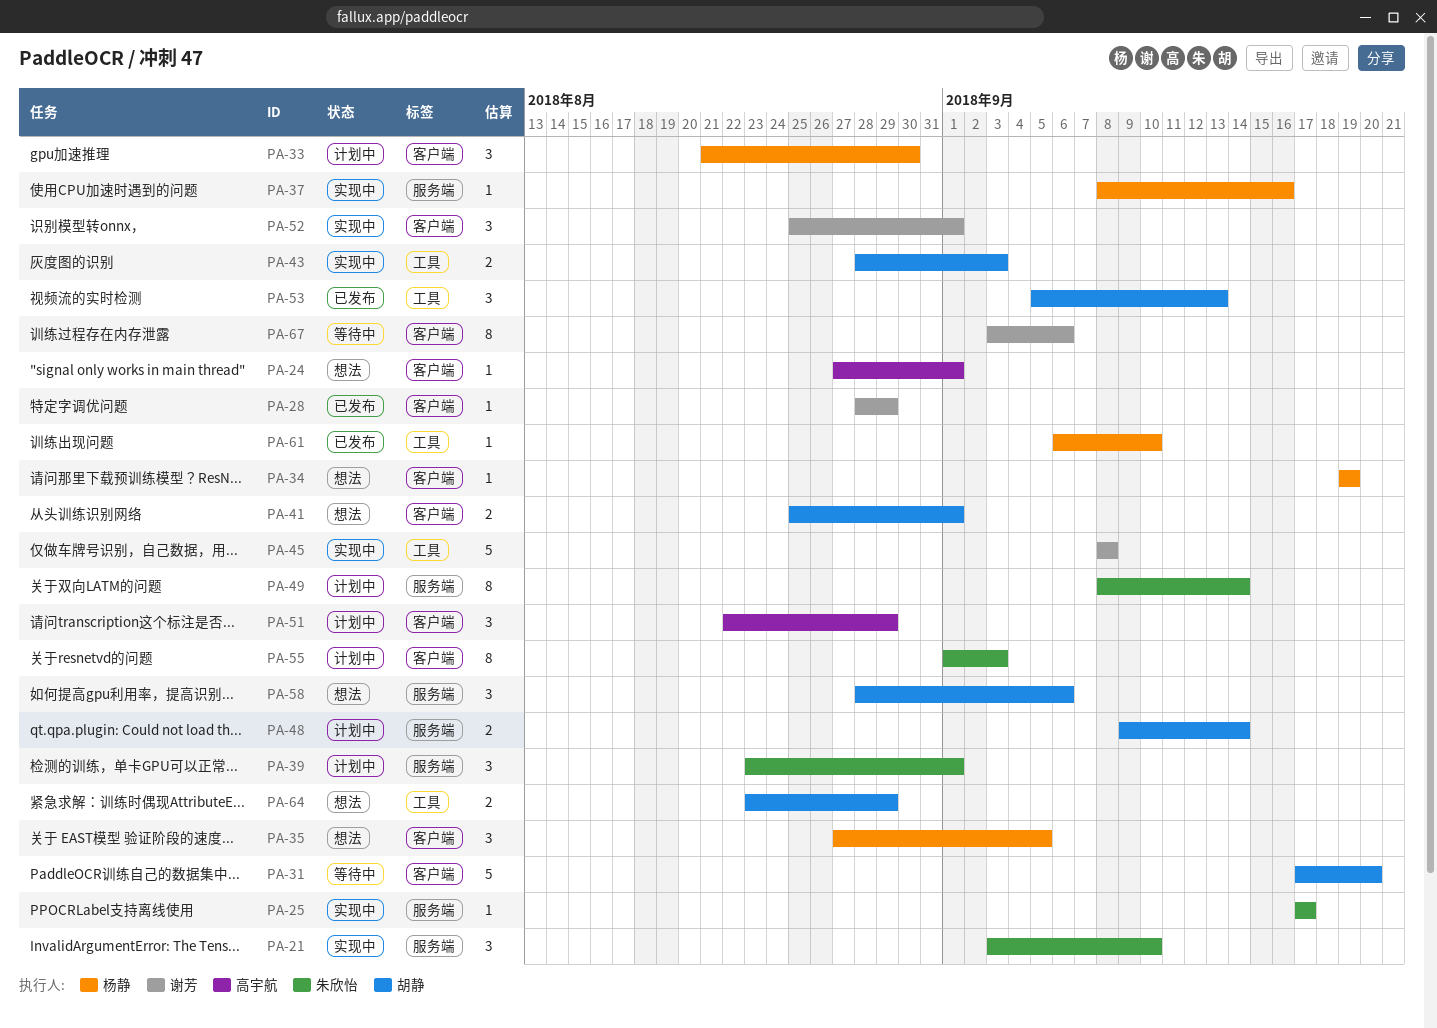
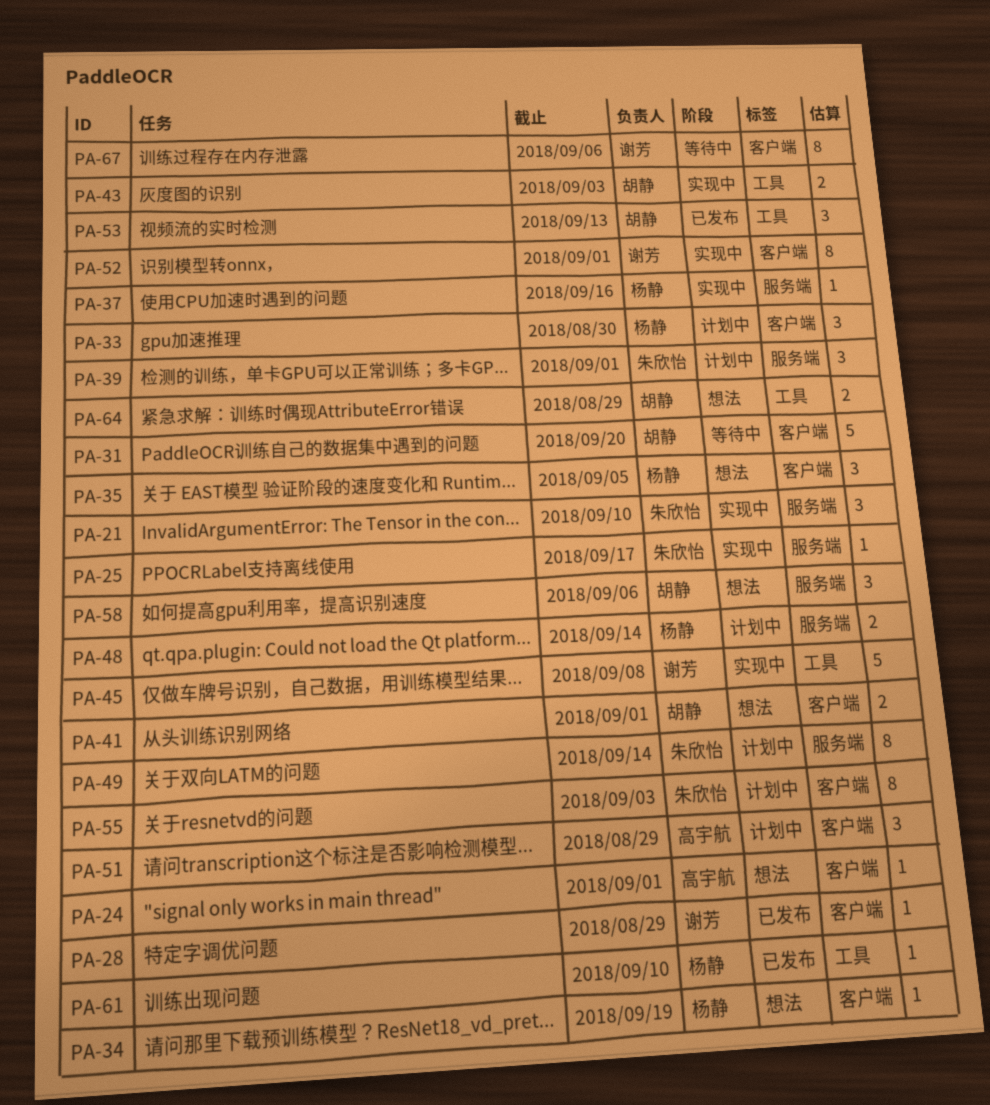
PA-48, owner: 胡静 -> 杨静
PA-52, estimate: 3 -> 8

